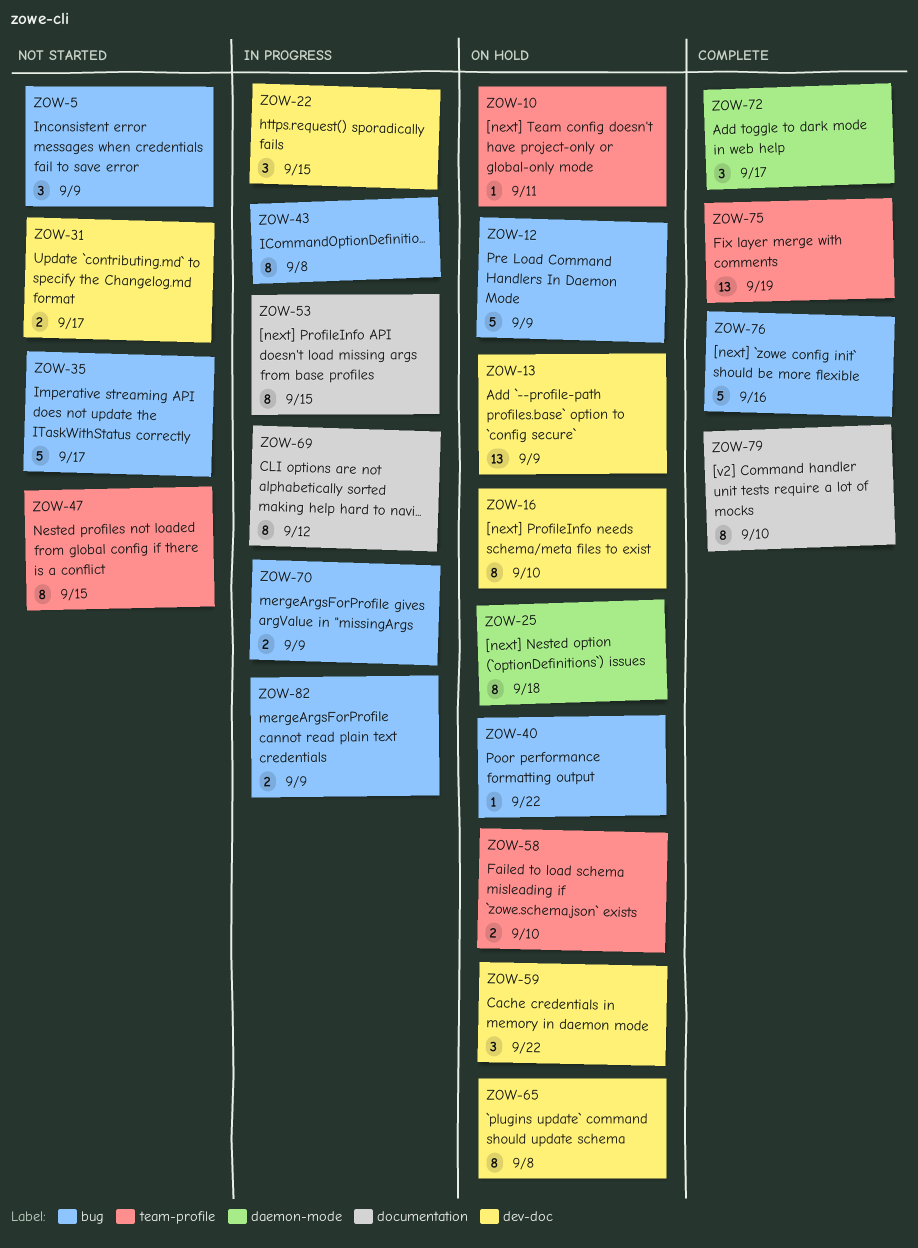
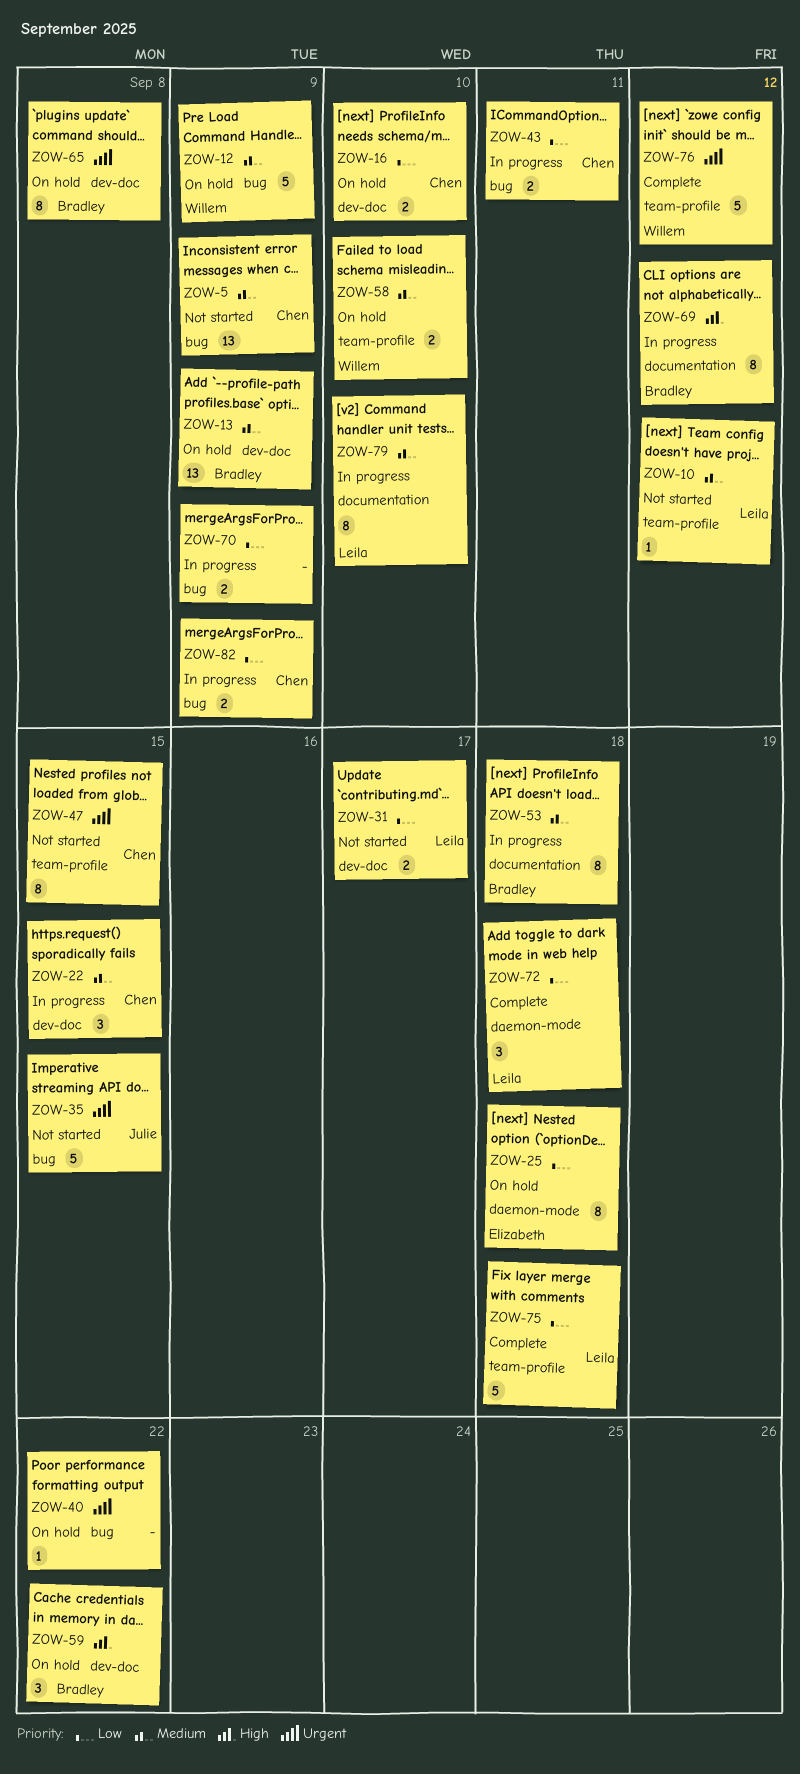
ZOW-5, estimate: 3 -> 13
ZOW-10, status: On hold -> Not started
ZOW-10, due: Sep 11 -> Sep 12
ZOW-16, estimate: 8 -> 2
ZOW-35, due: Sep 17 -> Sep 15
ZOW-43, estimate: 8 -> 2
ZOW-43, due: Sep 8 -> Sep 11
ZOW-53, due: Sep 15 -> Sep 18
ZOW-72, due: Sep 17 -> Sep 18
ZOW-75, estimate: 13 -> 5
ZOW-75, due: Sep 19 -> Sep 18
ZOW-76, label: bug -> team-profile
ZOW-76, due: Sep 16 -> Sep 12
ZOW-79, status: Complete -> In progress

